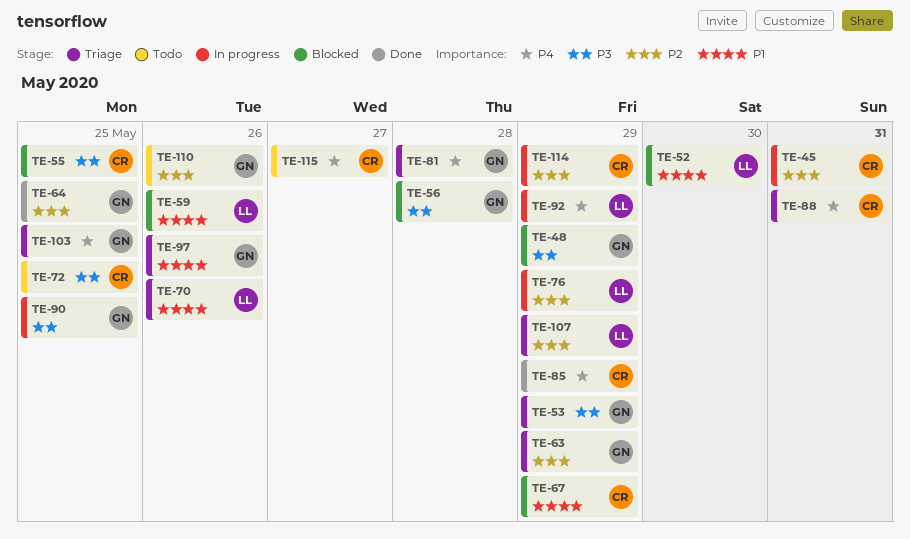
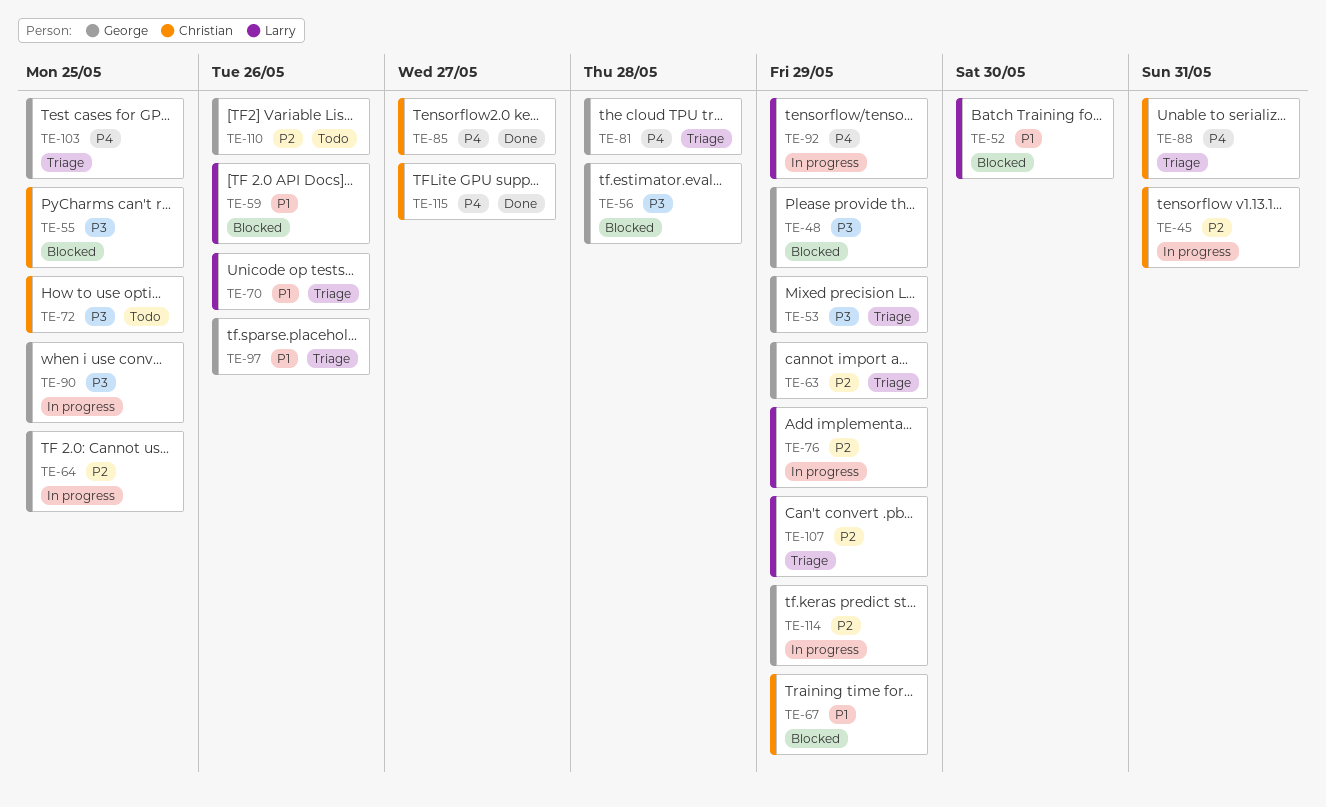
TE-64, status: Done -> In progress
TE-85, due: May 29 -> May 27
TE-114, owner: Christian -> George
TE-115, status: Todo -> Done

